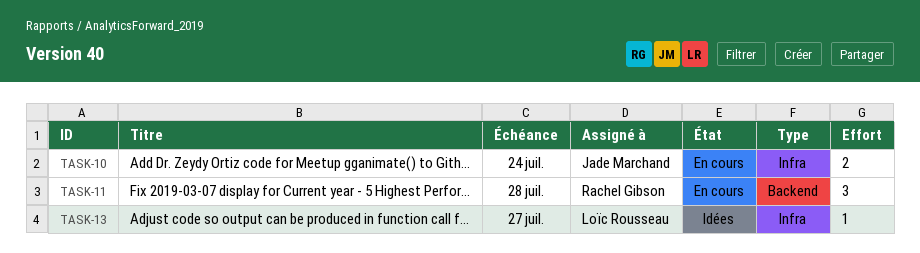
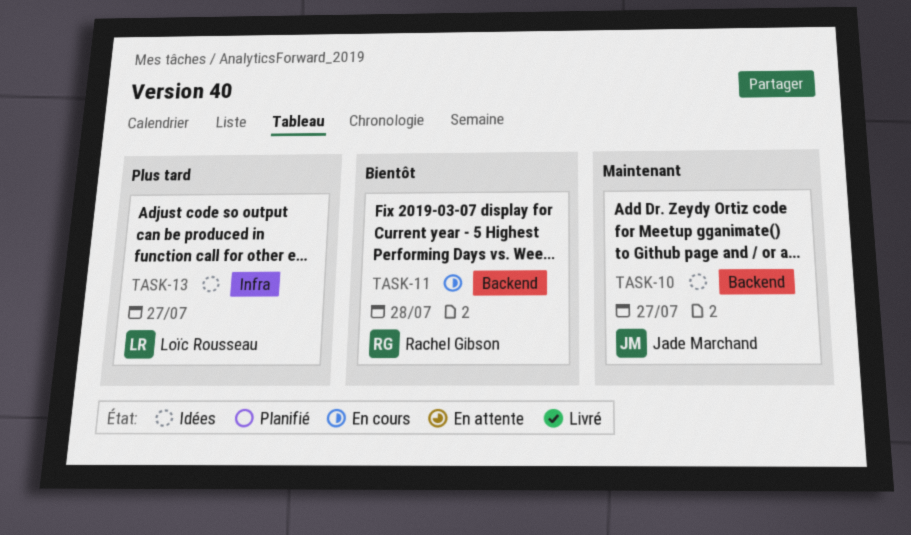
TASK-10, status: En cours -> Idées
TASK-10, label: Infra -> Backend
TASK-10, due: Jul 24 -> Jul 27

